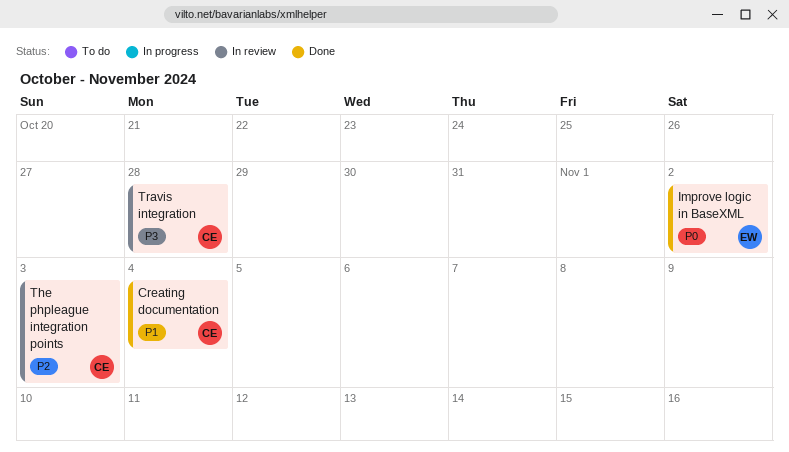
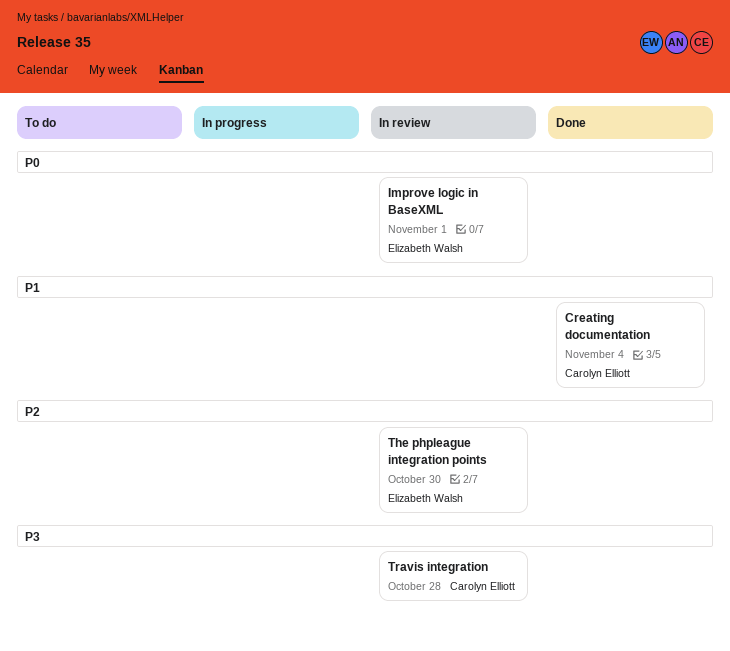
Improve logic in BaseXML, status: Done -> In review
Improve logic in BaseXML, due: Nov 2 -> Nov 1
The phpleague integration points, owner: Carolyn Elliott -> Elizabeth Walsh
The phpleague integration points, due: Nov 3 -> Oct 30

